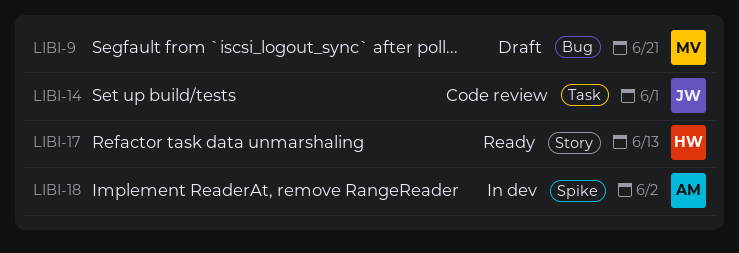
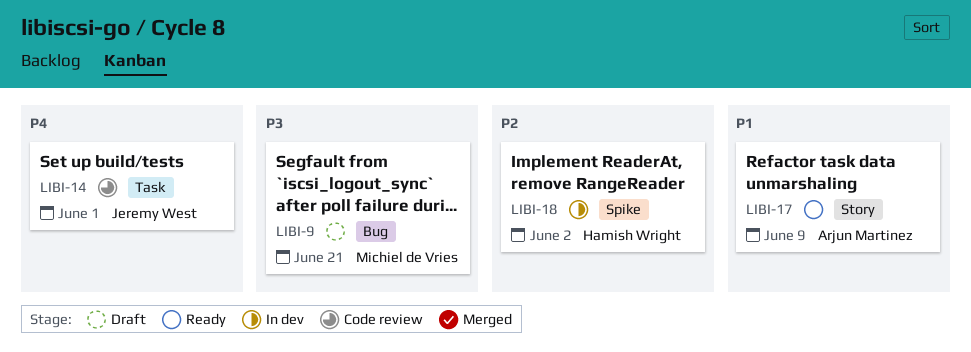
LIBI-17, owner: Hamish Wright -> Arjun Martinez
LIBI-17, due: Jun 13 -> Jun 9
LIBI-18, owner: Arjun Martinez -> Hamish Wright

